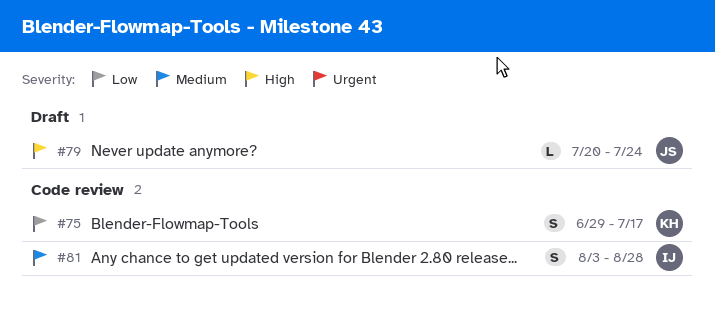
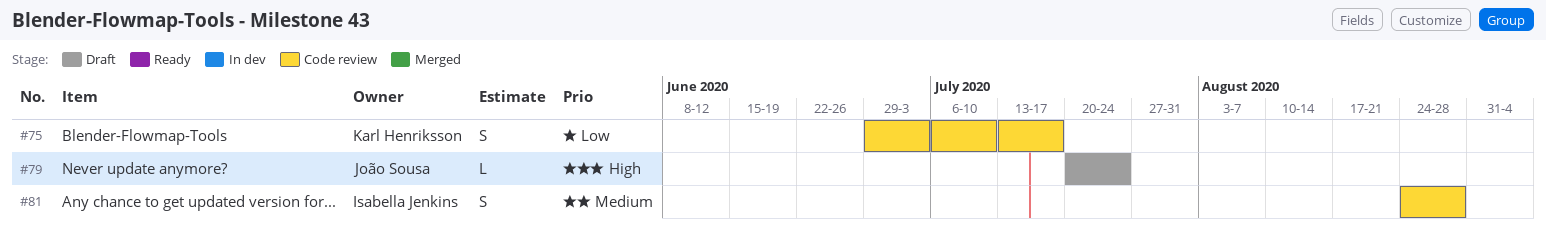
#81, start: Aug 3 -> Aug 24

